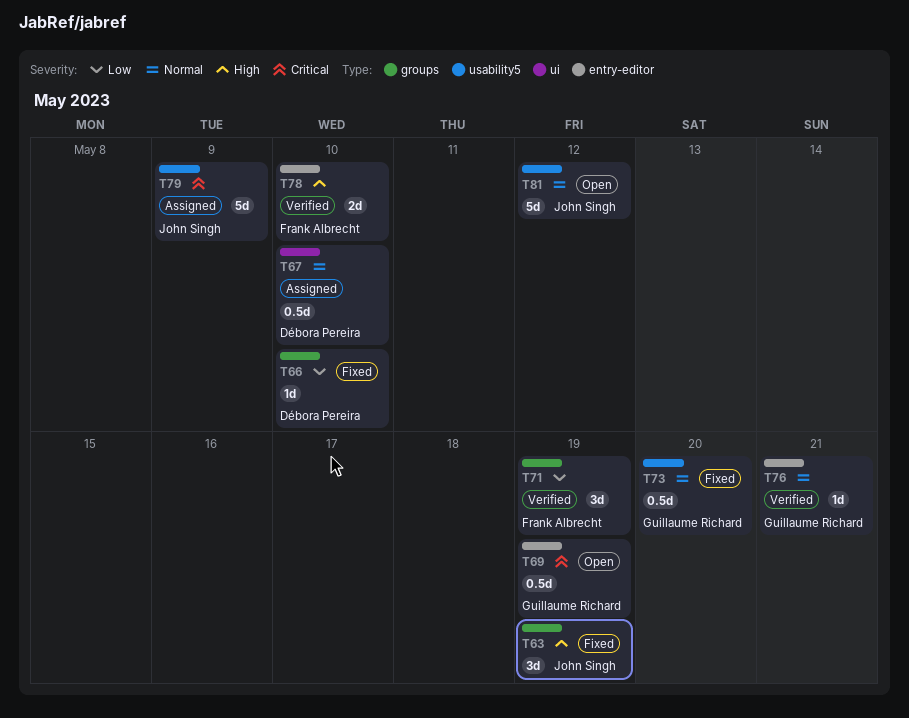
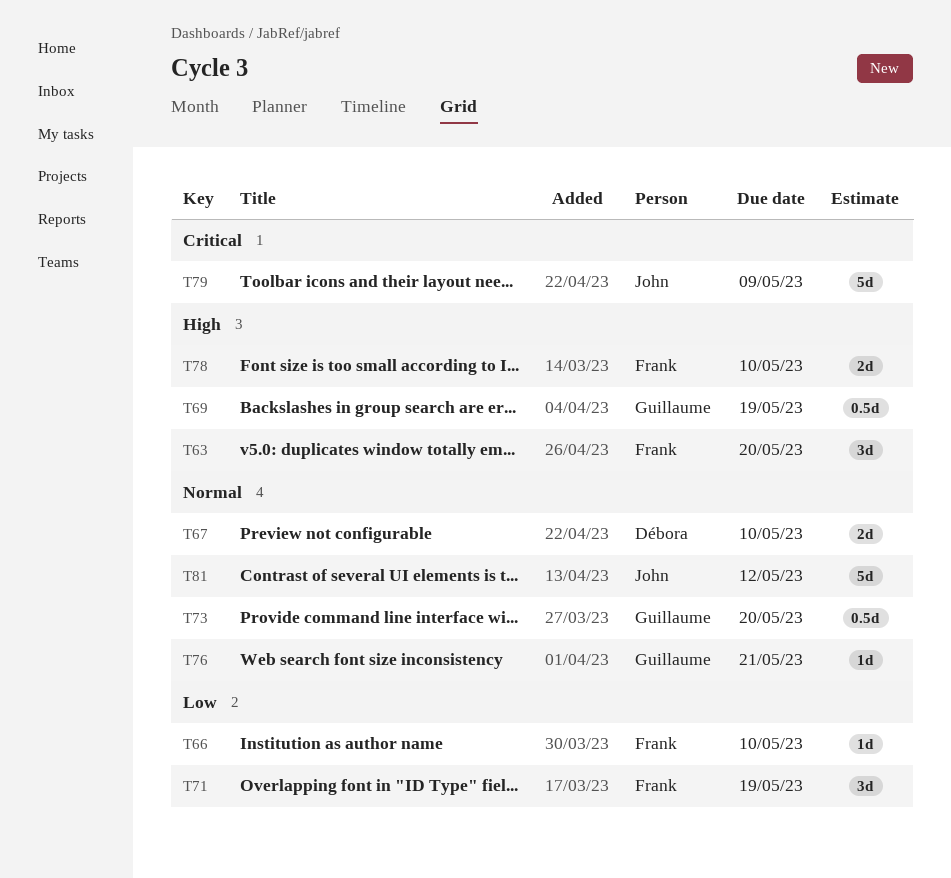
T63, owner: John Singh -> Frank Albrecht
T63, due: May 19 -> May 20
T66, owner: Débora Pereira -> Frank Albrecht
T67, estimate: 0.5d -> 2d
T69, priority: Critical -> High

